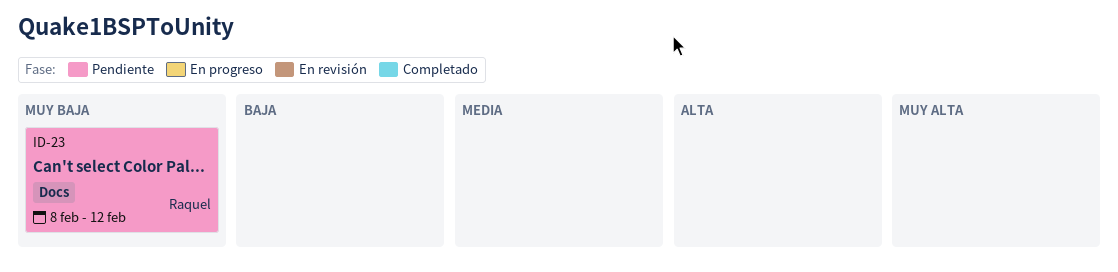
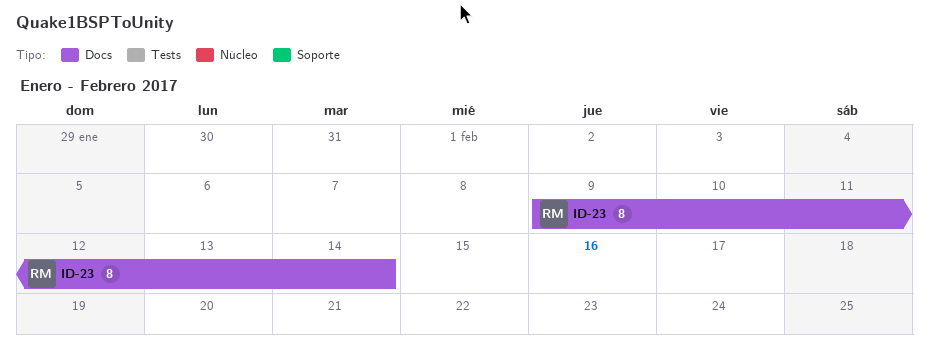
ID-23, start: Feb 8 -> Feb 9
ID-23, due: Feb 12 -> Feb 14

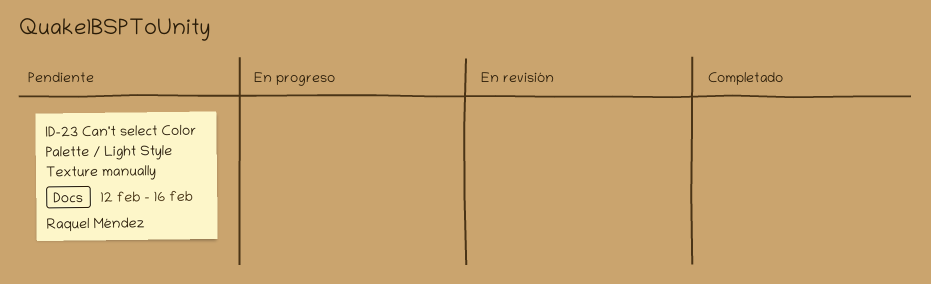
ID-23, start: Feb 9 -> Feb 12
ID-23, due: Feb 14 -> Feb 16

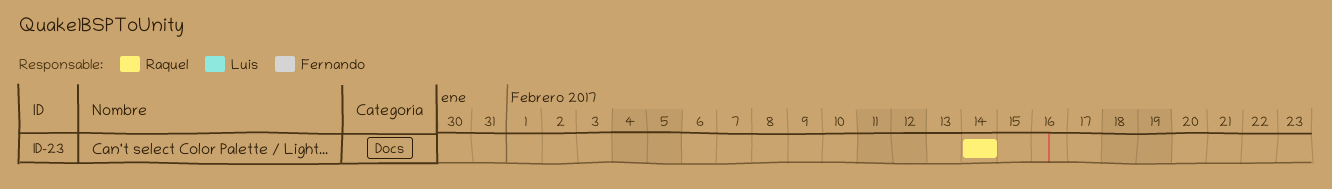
ID-23, start: Feb 12 -> Feb 14
ID-23, due: Feb 16 -> Feb 14

